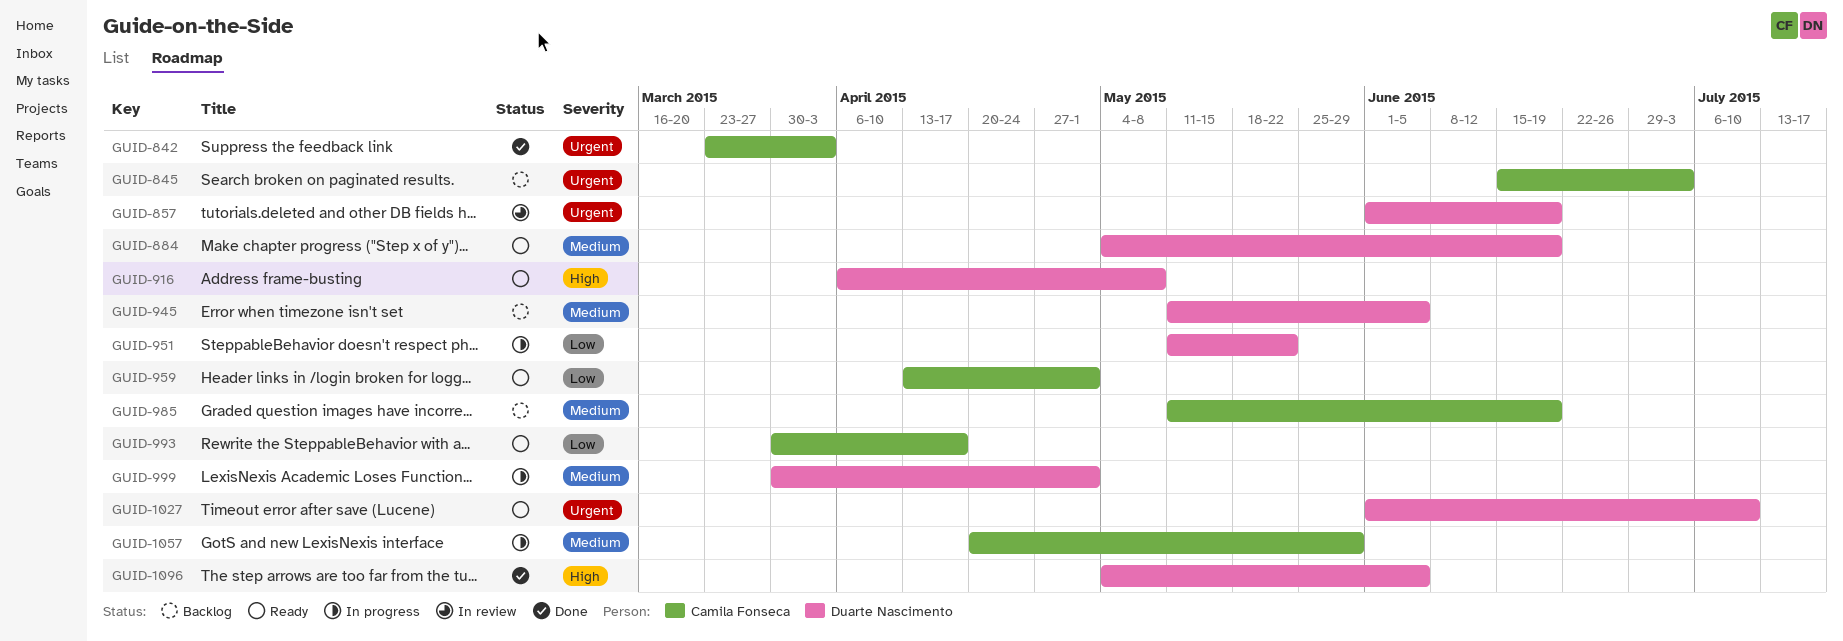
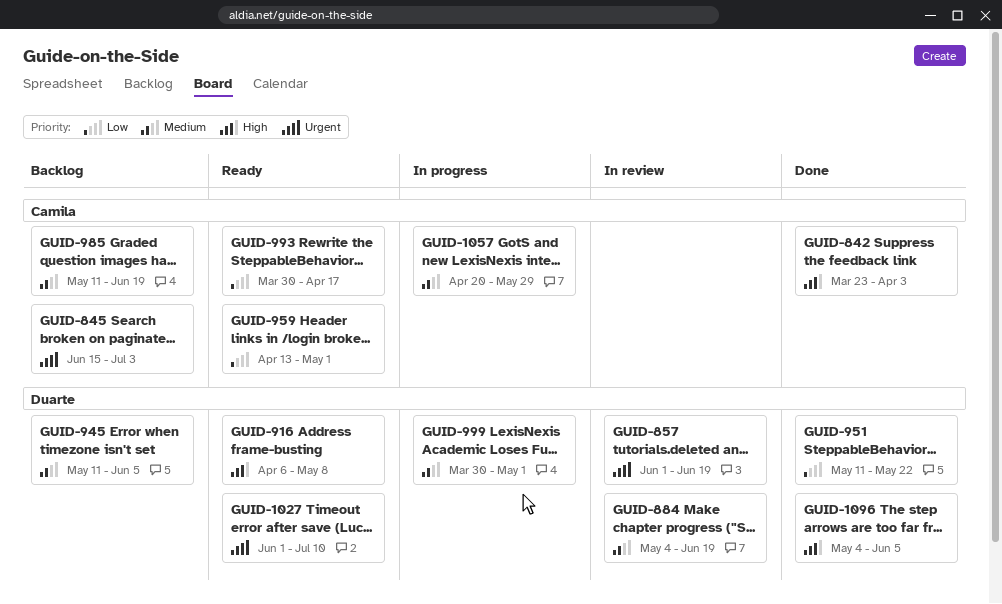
GUID-842, priority: Urgent -> High
GUID-884, status: Ready -> In review
GUID-951, status: In progress -> Done

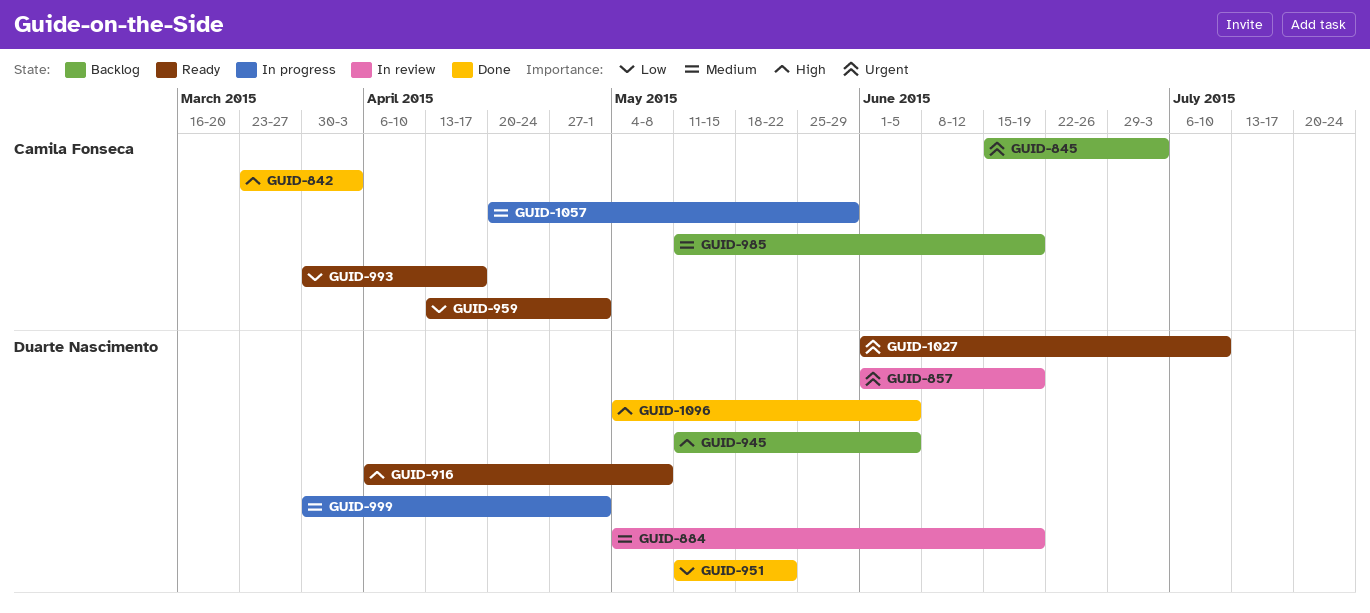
GUID-945, priority: Medium -> High

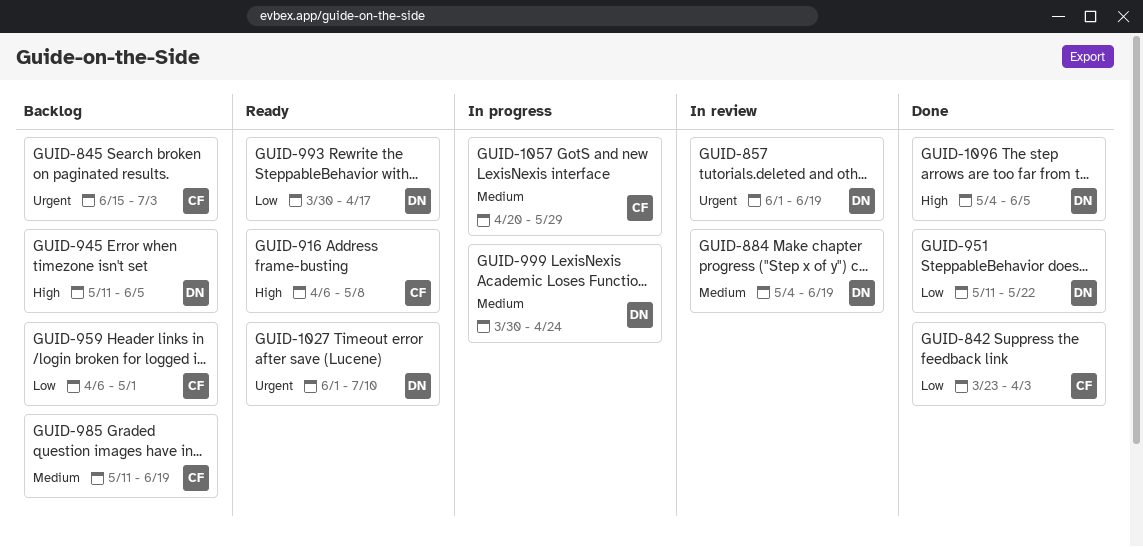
GUID-842, priority: High -> Low
GUID-916, owner: Duarte Nascimento -> Camila Fonseca
GUID-959, status: Ready -> Backlog
GUID-959, start: Apr 13 -> Apr 6
GUID-993, owner: Camila Fonseca -> Duarte Nascimento
GUID-999, due: May 1 -> Apr 24

